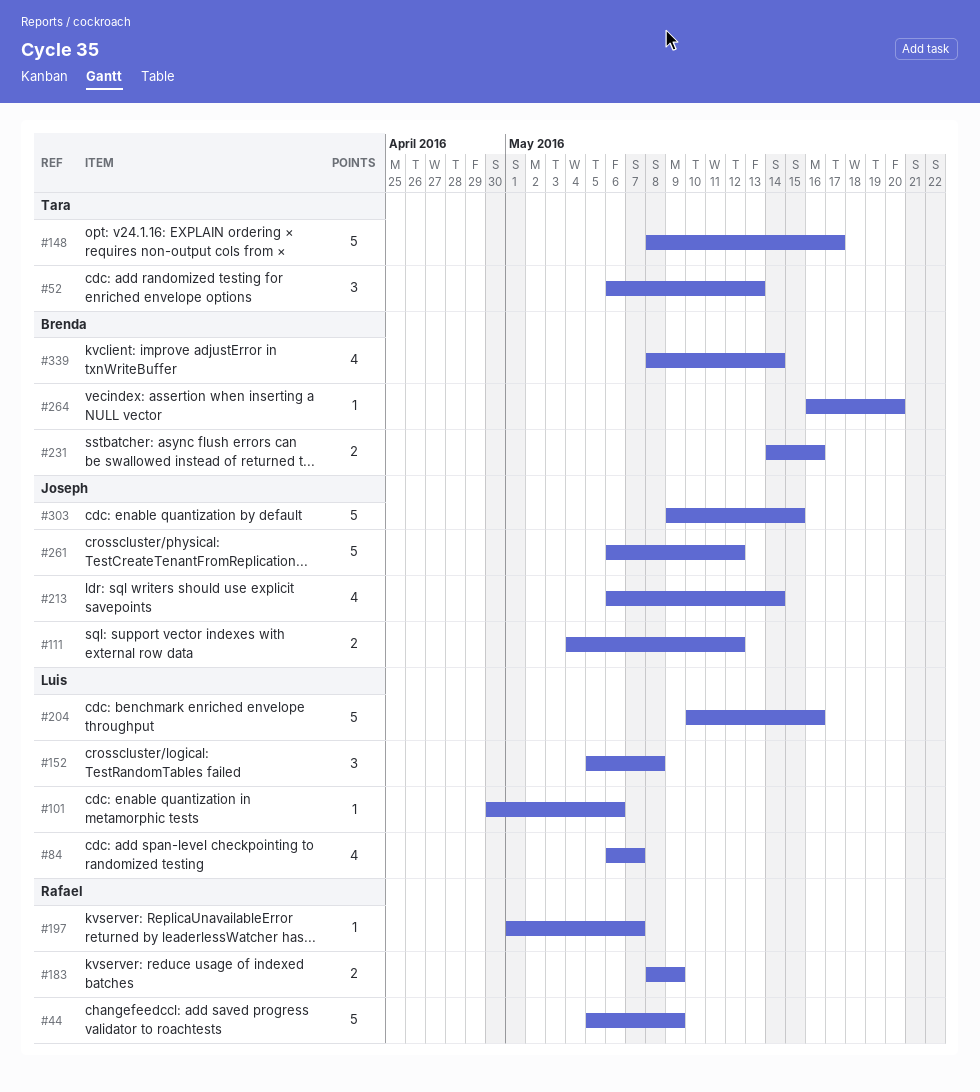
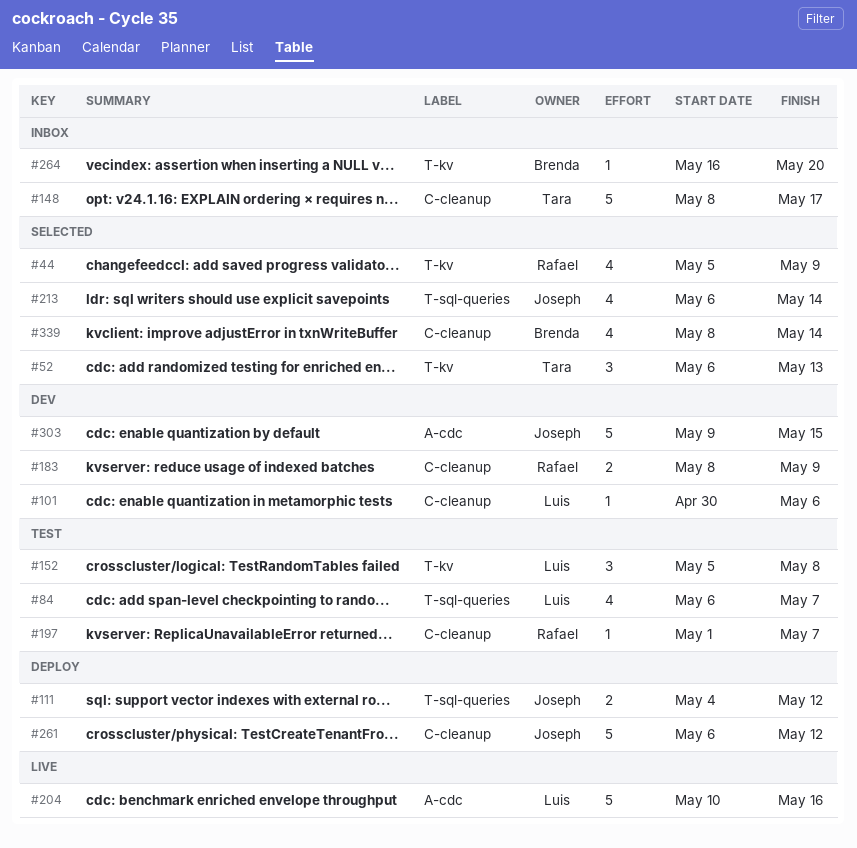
#44, estimate: 5 -> 4
#231: present -> none

